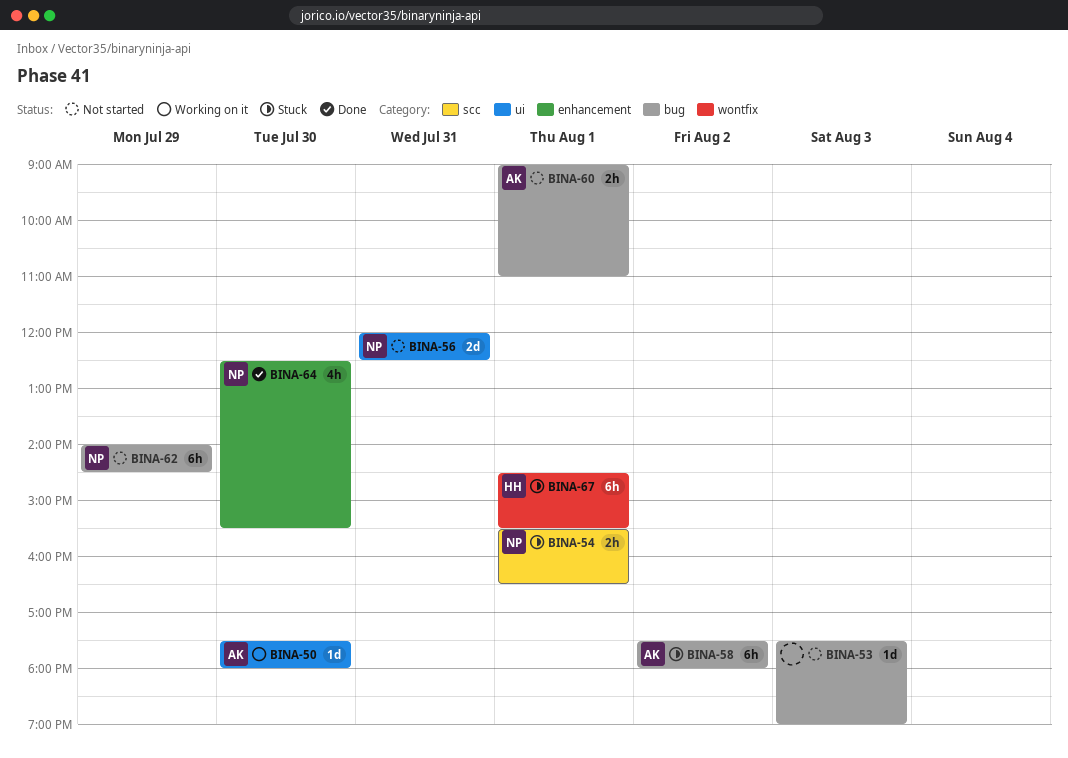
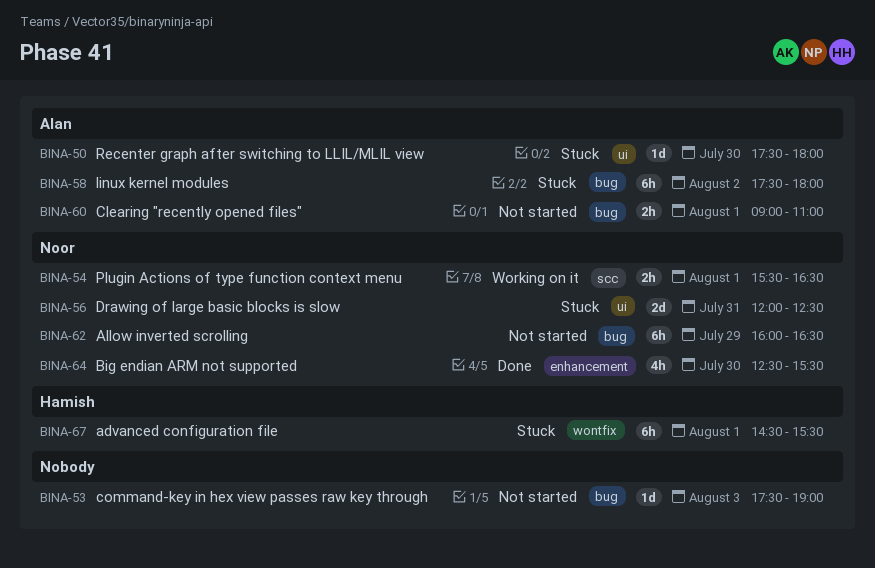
BINA-50, status: Working on it -> Stuck
BINA-54, status: Stuck -> Working on it
BINA-56, status: Not started -> Stuck
BINA-62, begins: 14:00 -> 16:00
BINA-62, ends: 14:30 -> 16:30

